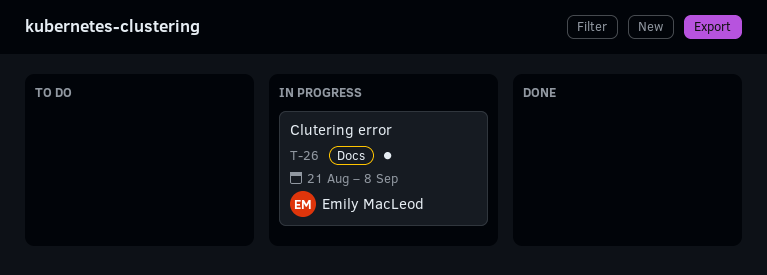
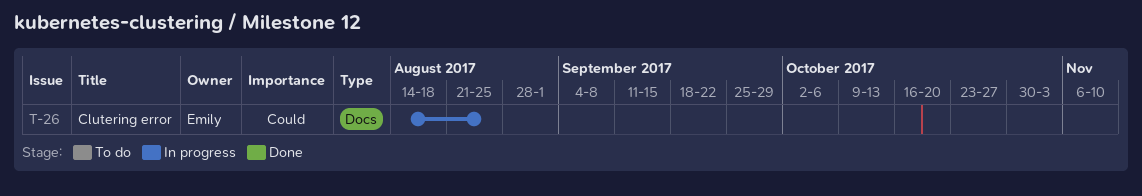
T-26, start: Aug 21 -> Aug 14
T-26, due: Sep 8 -> Aug 25

